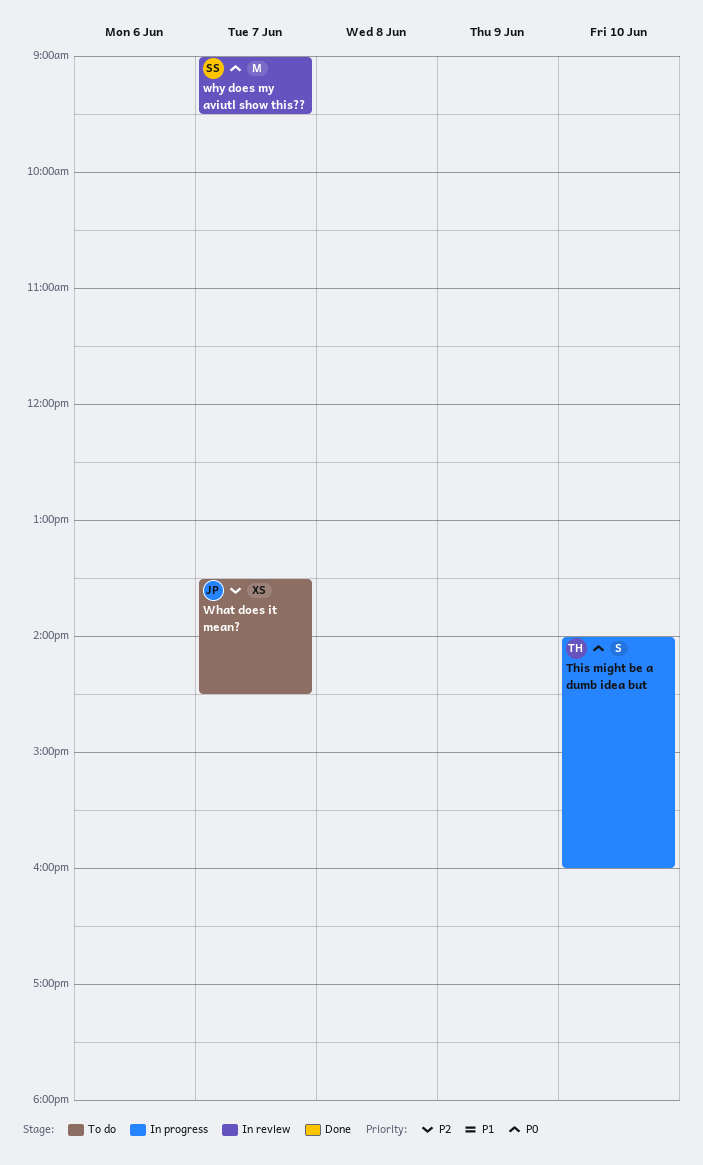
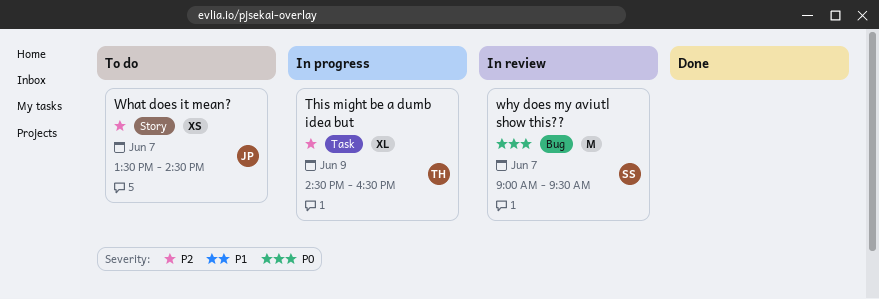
This might be a dumb idea but, priority: P0 -> P2
This might be a dumb idea but, estimate: S -> XL
This might be a dumb idea but, day: Jun 10 -> Jun 9
This might be a dumb idea but, begins: 14:00 -> 14:30
This might be a dumb idea but, ends: 16:00 -> 16:30

